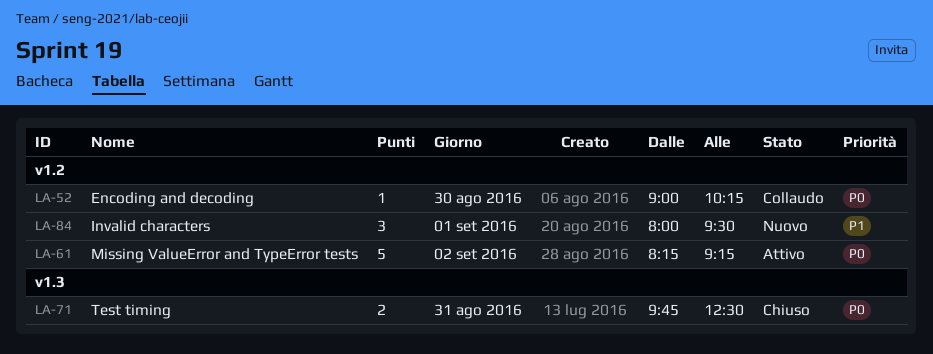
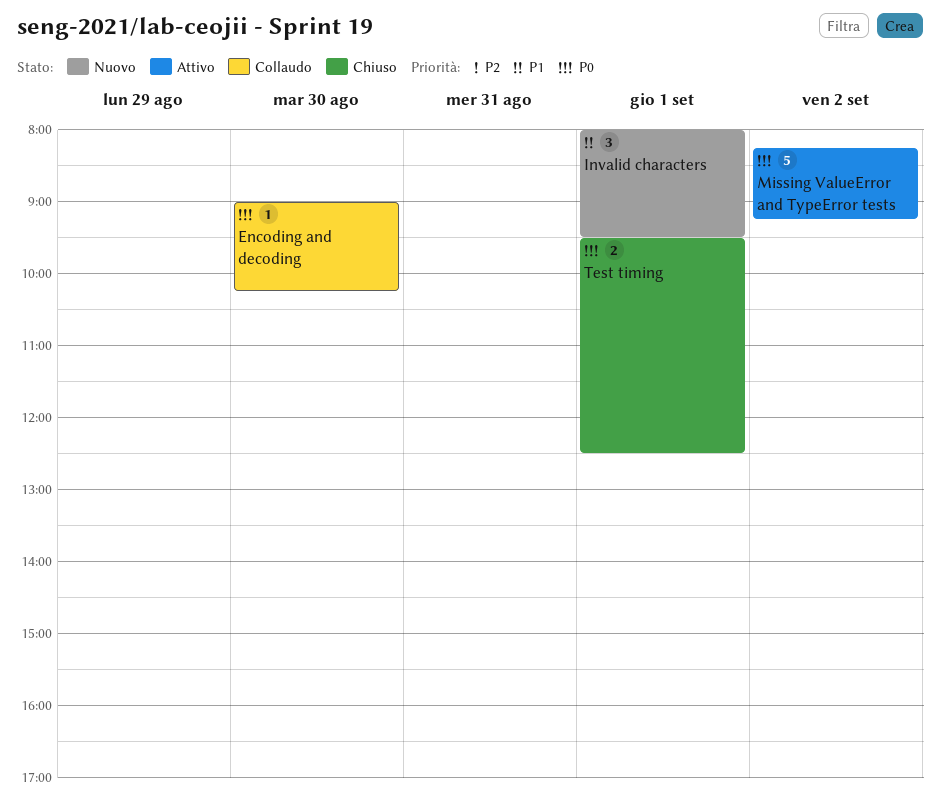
Test timing, day: Aug 31 -> Sep 1
Test timing, begins: 09:45 -> 09:30

